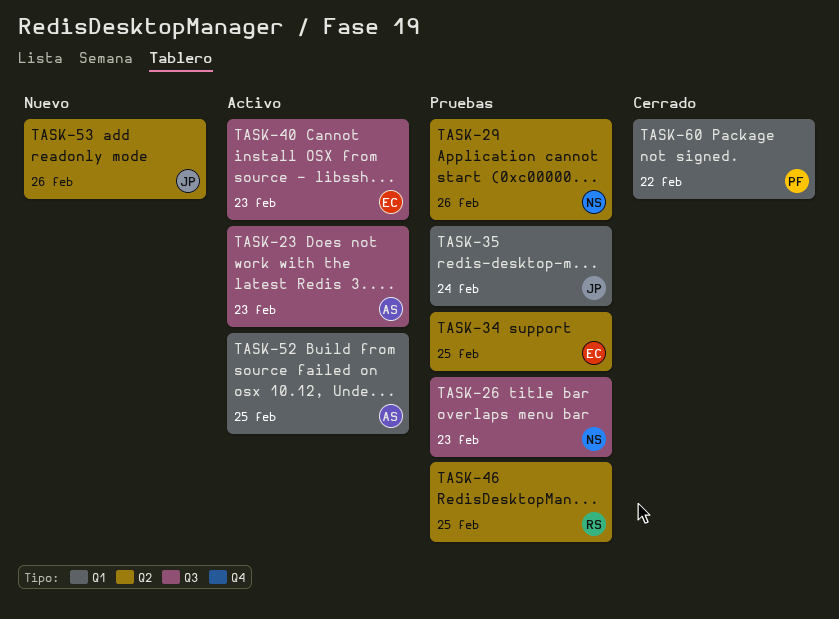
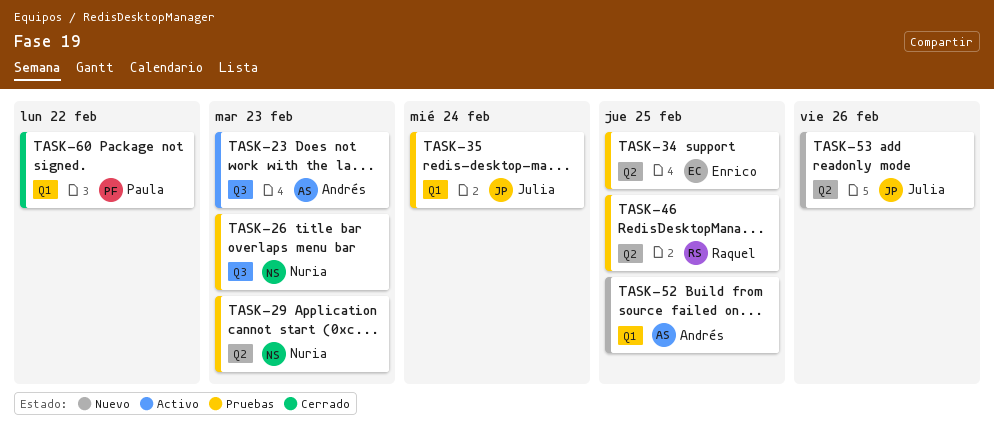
TASK-29, due: Feb 26 -> Feb 23
TASK-40: present -> none
TASK-52, status: Activo -> Nuevo

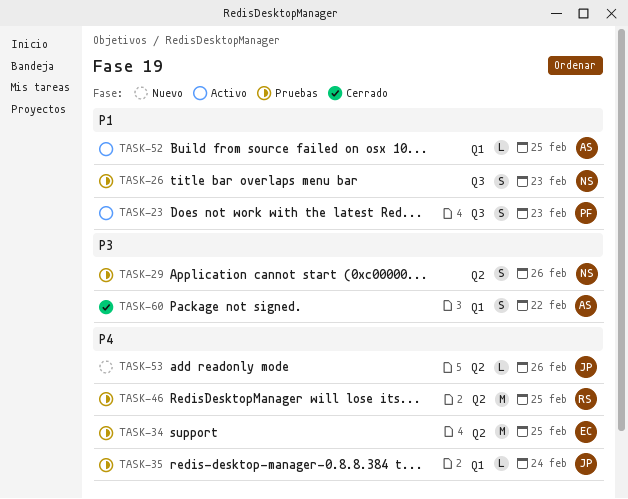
TASK-23, owner: Andrés -> Paula
TASK-29, due: Feb 23 -> Feb 26
TASK-52, status: Nuevo -> Activo
TASK-60, owner: Paula -> Andrés

